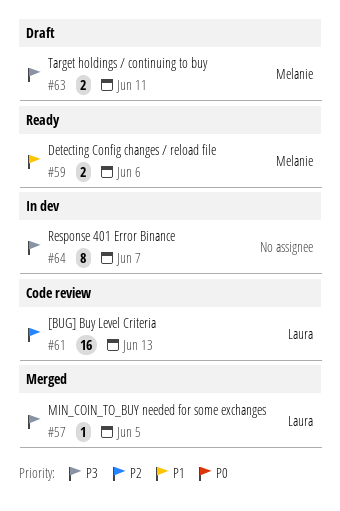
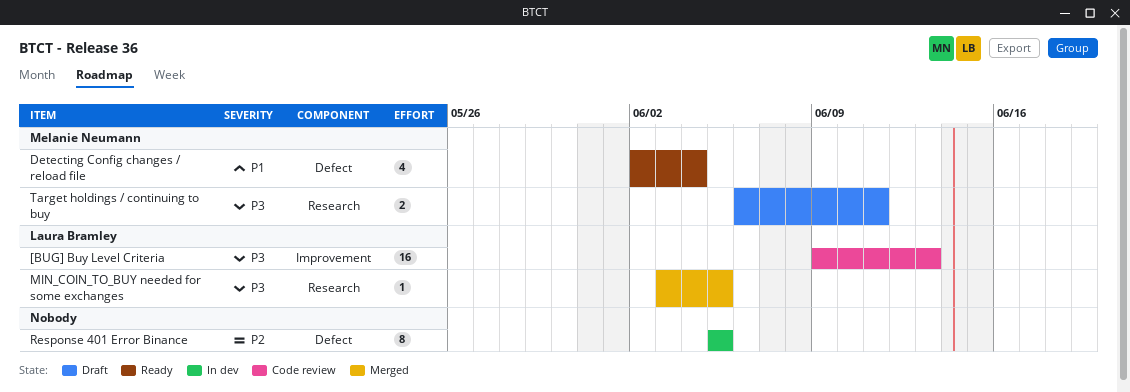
[BUG] Buy Level Criteria, priority: P2 -> P3
Detecting Config changes / reload file, estimate: 2 -> 4
Detecting Config changes / reload file, due: Jun 6 -> Jun 4
Response 401 Error Binance, priority: P3 -> P2
Response 401 Error Binance, due: Jun 7 -> Jun 5

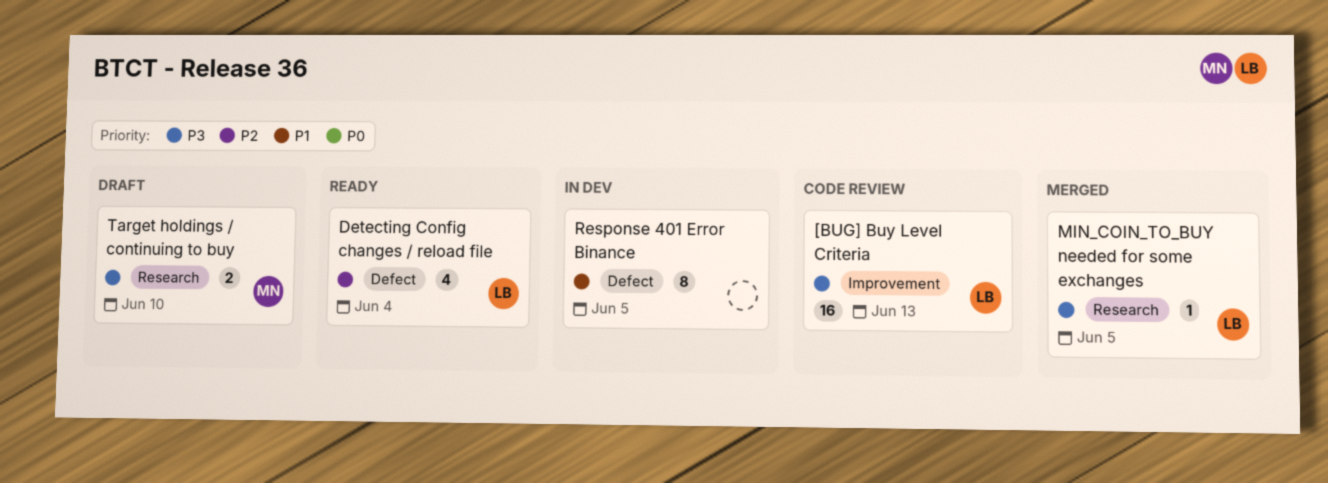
Detecting Config changes / reload file, owner: Melanie Neumann -> Laura Bramley
Detecting Config changes / reload file, priority: P1 -> P2
Response 401 Error Binance, priority: P2 -> P1
Target holdings / continuing to buy, due: Jun 11 -> Jun 10

